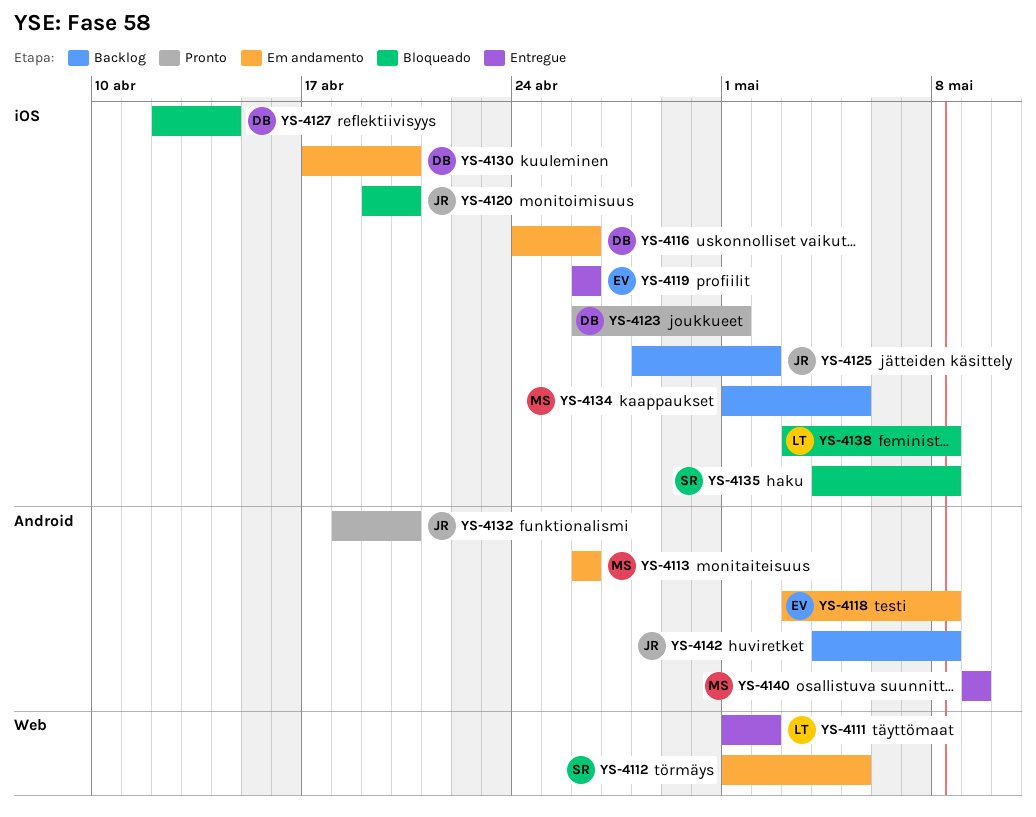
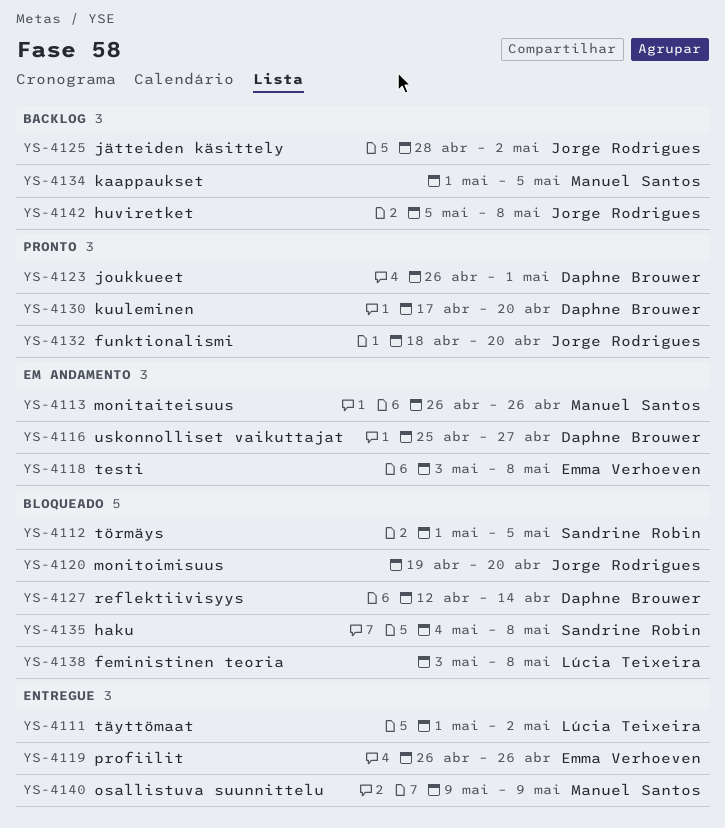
YS-4112, status: Em andamento -> Bloqueado
YS-4116, start: Apr 24 -> Apr 25
YS-4116, due: Apr 26 -> Apr 27
YS-4130, status: Em andamento -> Pronto
YS-4142, start: May 4 -> May 5

